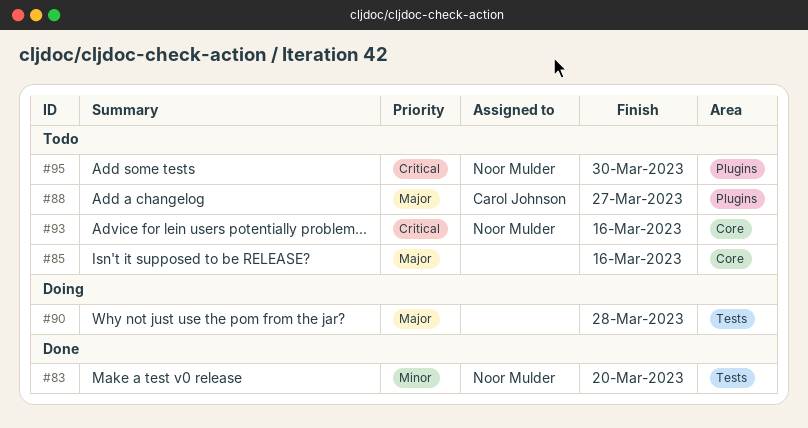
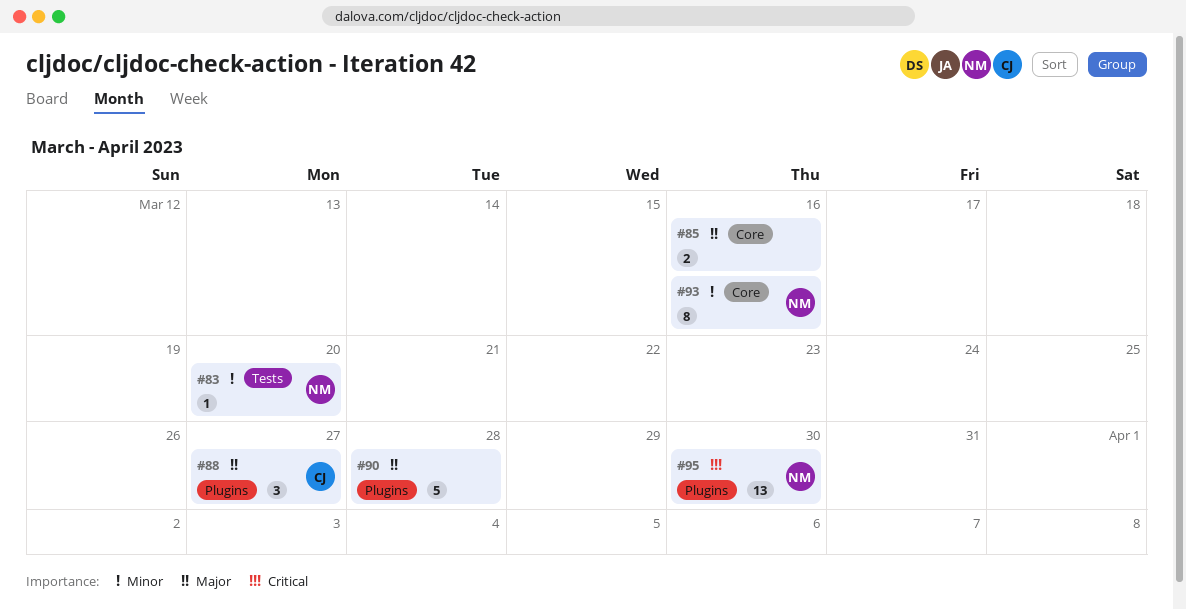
#90, label: Tests -> Plugins
#93, priority: Critical -> Minor

